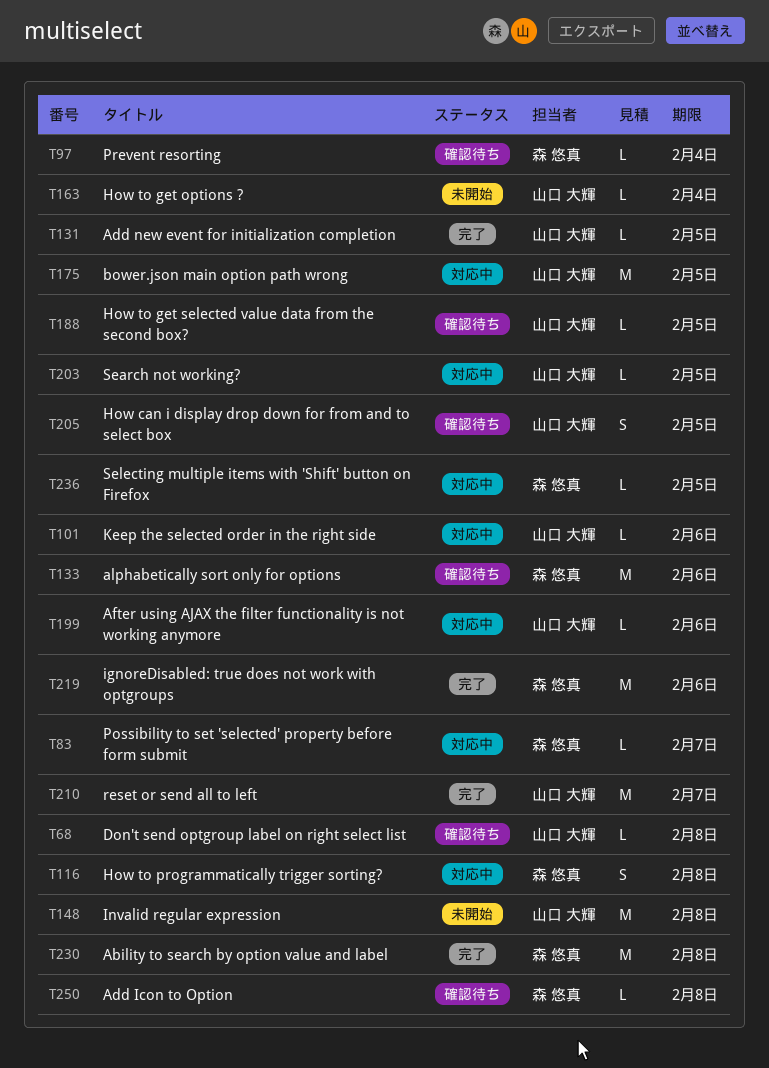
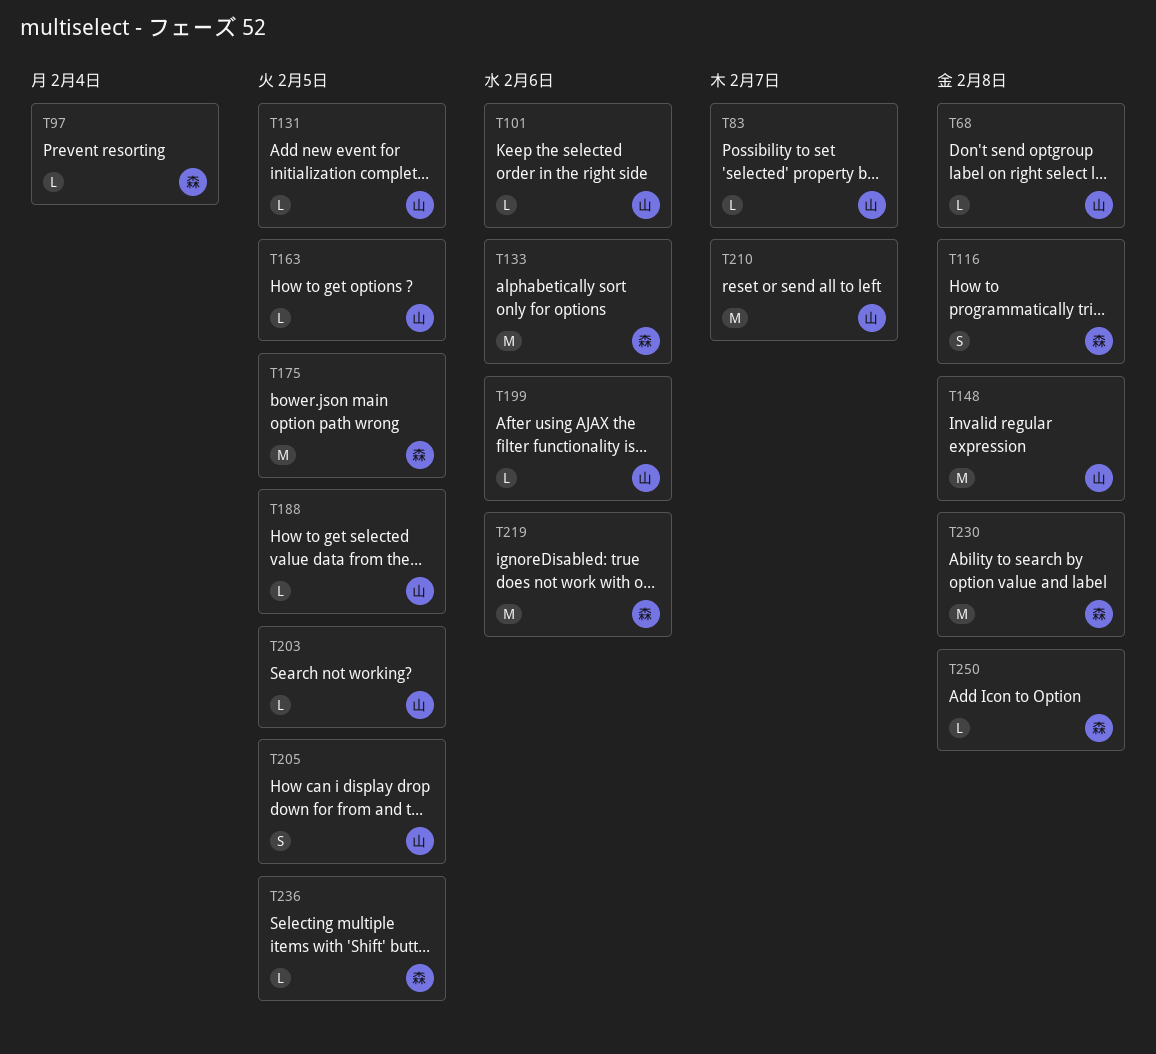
T83, owner: 森 悠真 -> 山口 大輝
T163, due: Feb 4 -> Feb 5
T175, owner: 山口 大輝 -> 森 悠真

